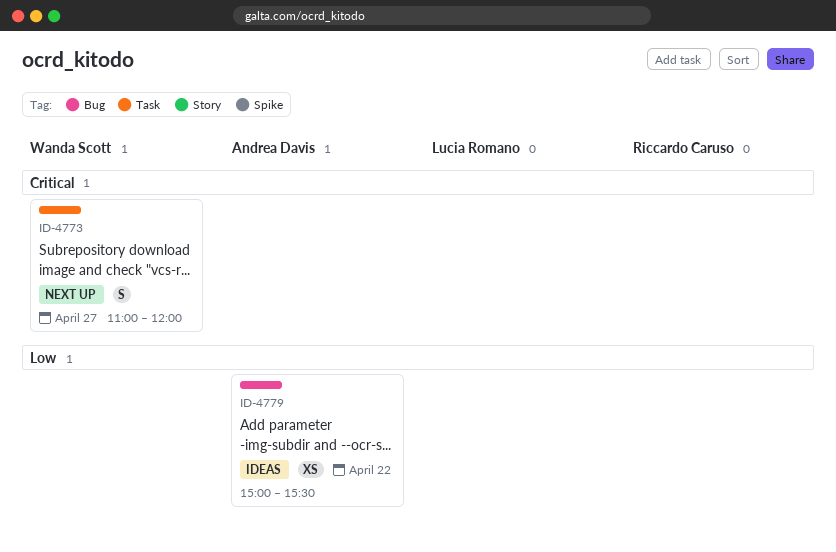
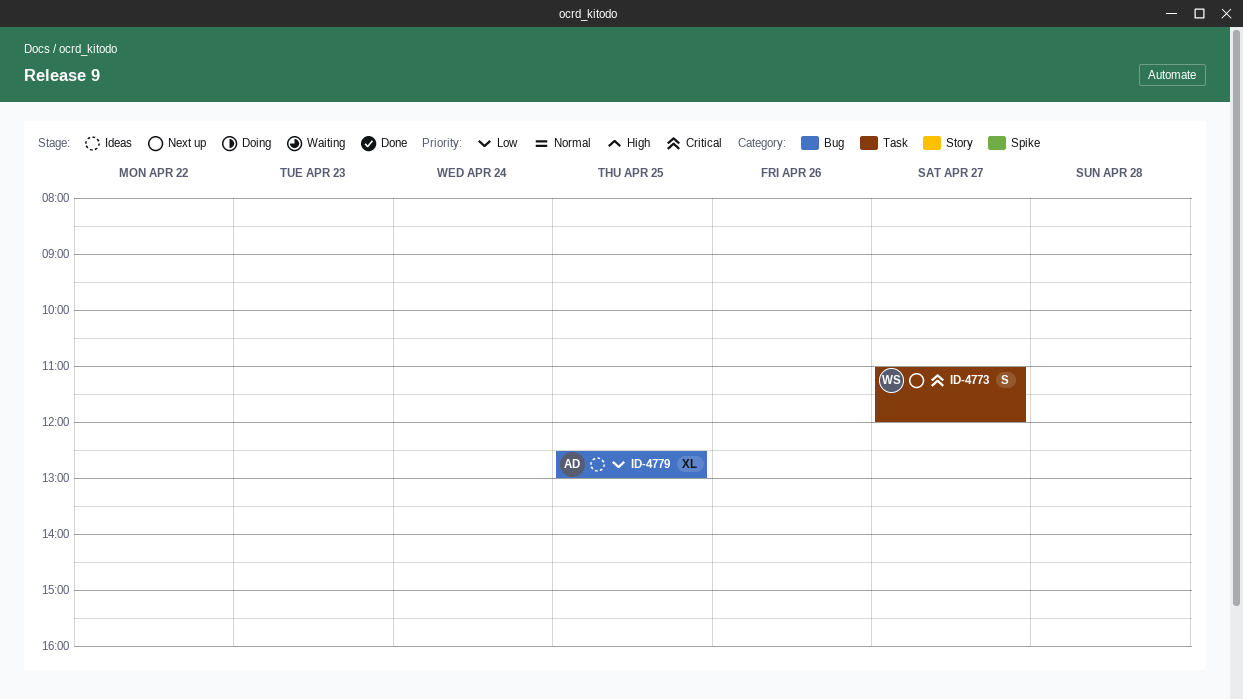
ID-4779, estimate: XS -> XL
ID-4779, day: Apr 22 -> Apr 25
ID-4779, begins: 15:00 -> 12:30
ID-4779, ends: 15:30 -> 13:00

